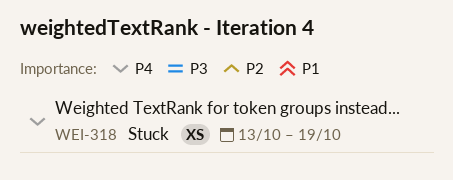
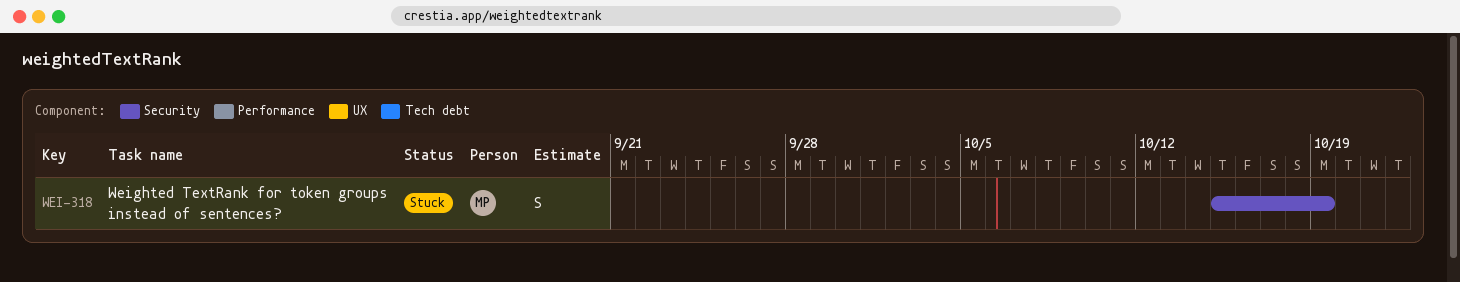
WEI-318, estimate: XS -> S
WEI-318, start: Oct 13 -> Oct 15

